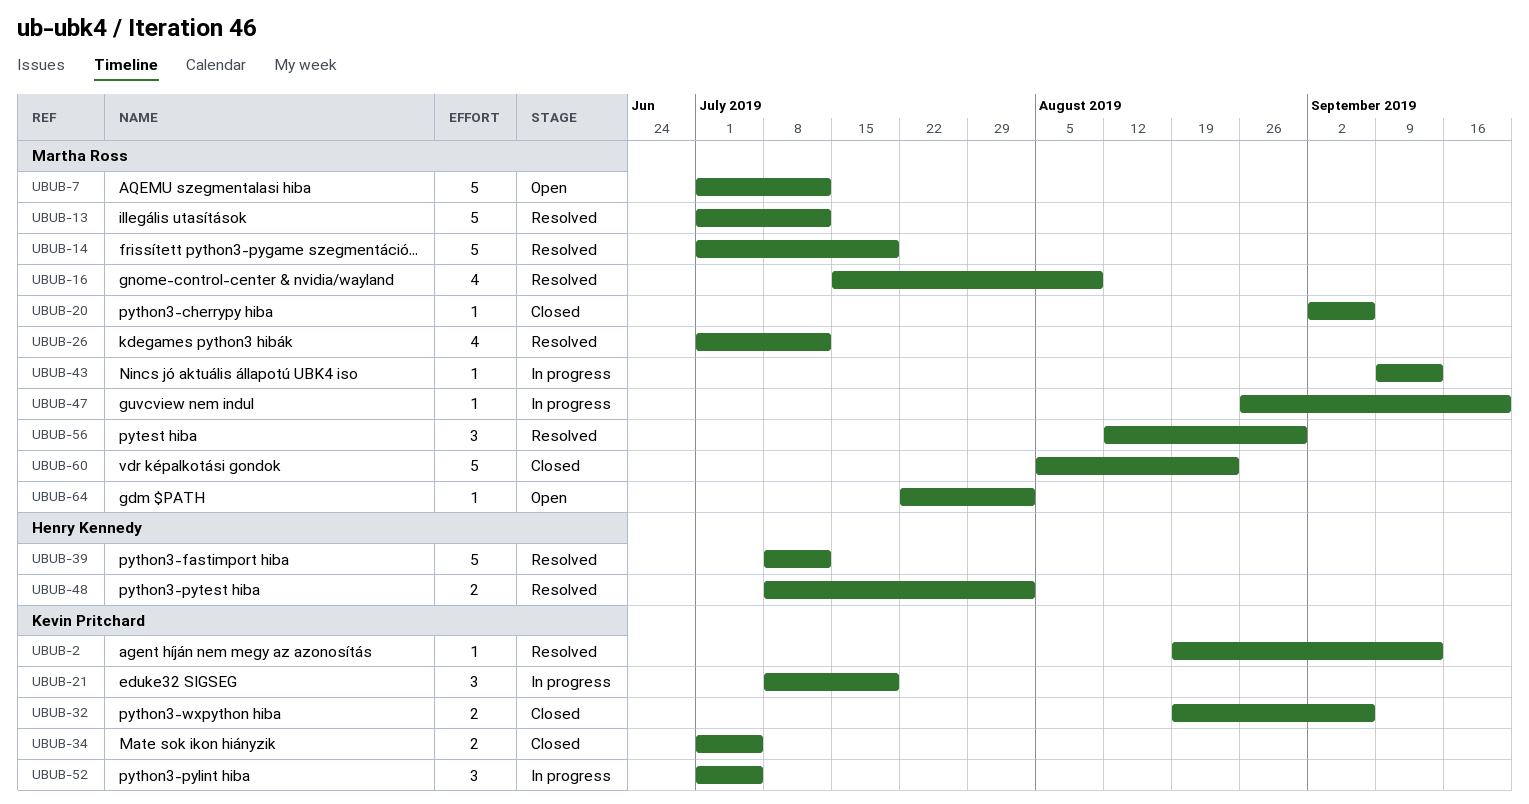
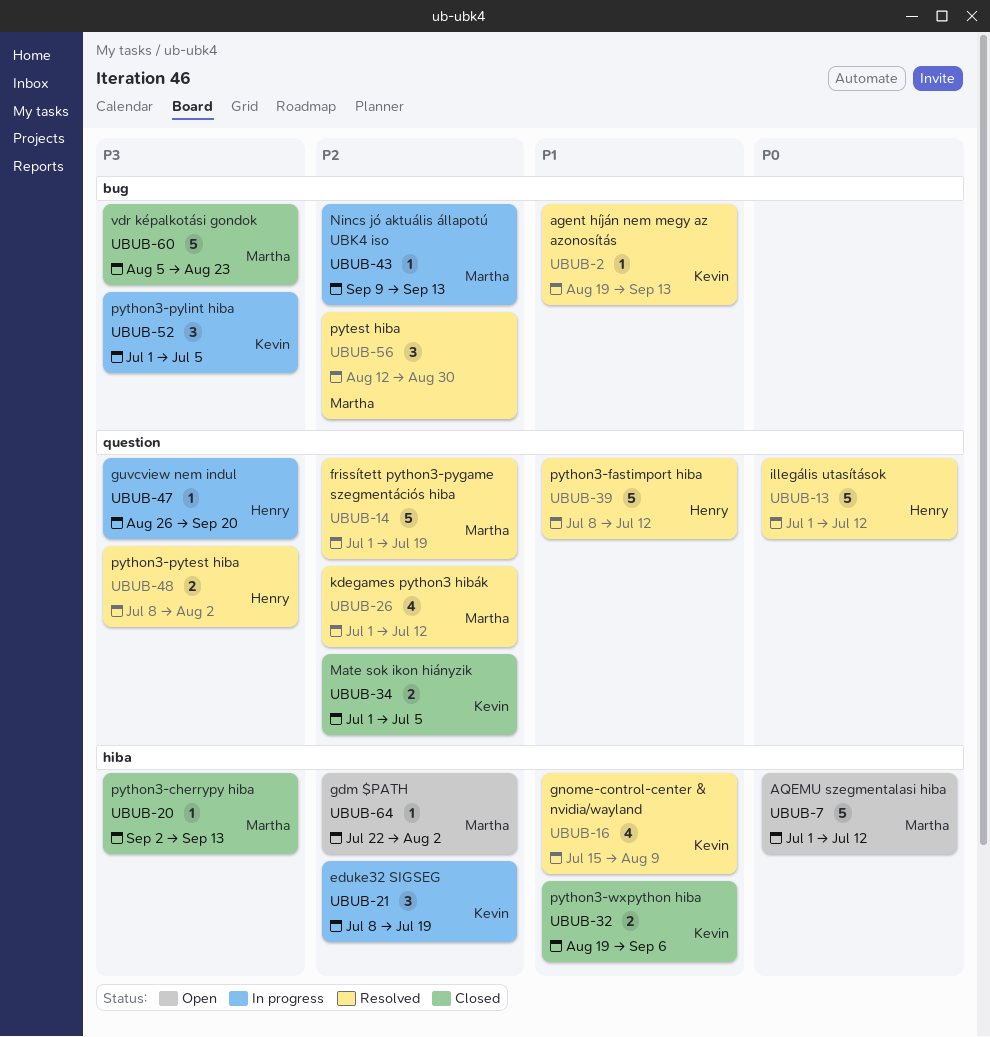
UBUB-13, owner: Martha Ross -> Henry Kennedy
UBUB-16, owner: Martha Ross -> Kevin Pritchard
UBUB-20, due: Sep 6 -> Sep 13
UBUB-47, owner: Martha Ross -> Henry Kennedy

